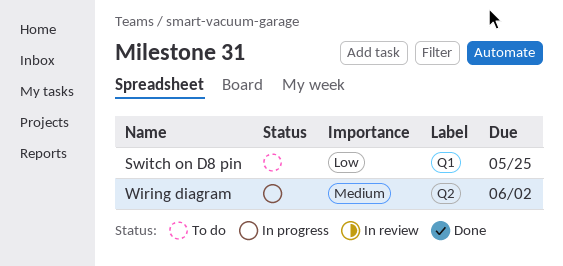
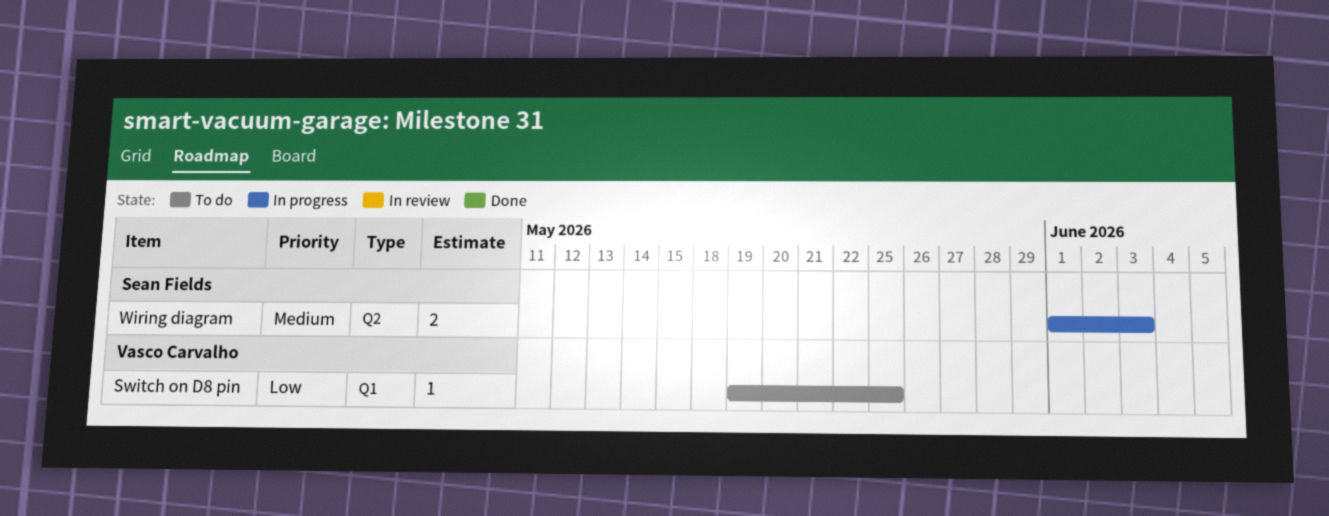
Wiring diagram, due: Jun 2 -> Jun 3

